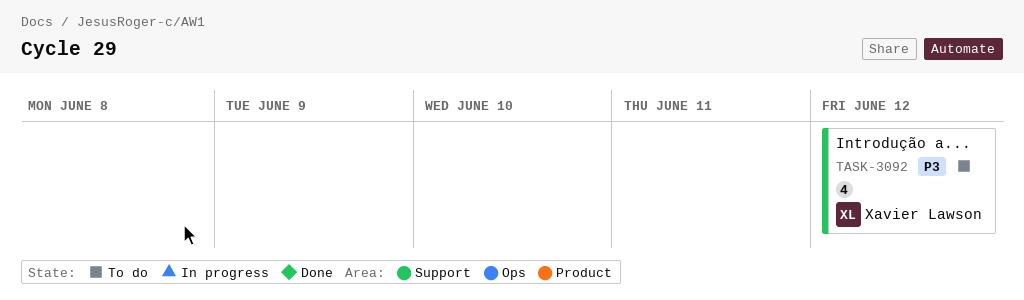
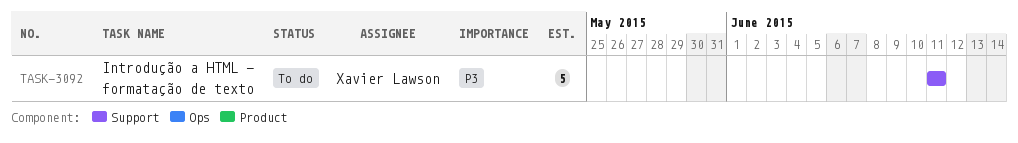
TASK-3092, estimate: 4 -> 5
TASK-3092, due: Jun 12 -> Jun 11

